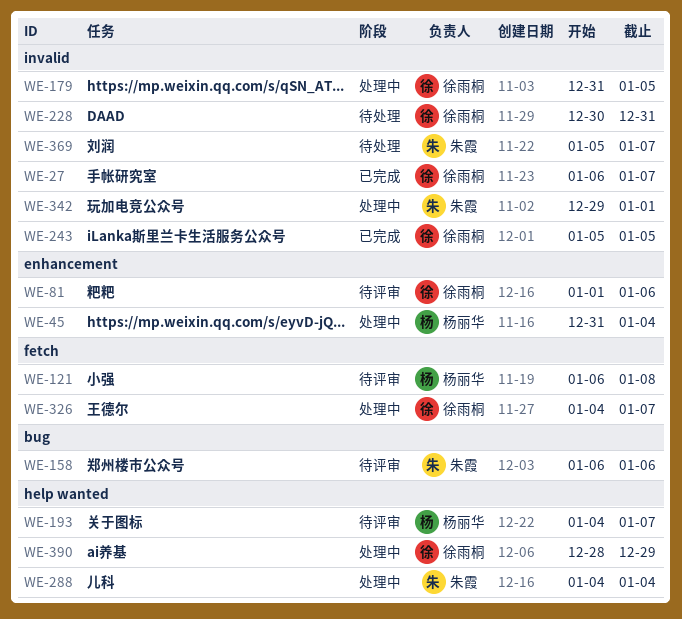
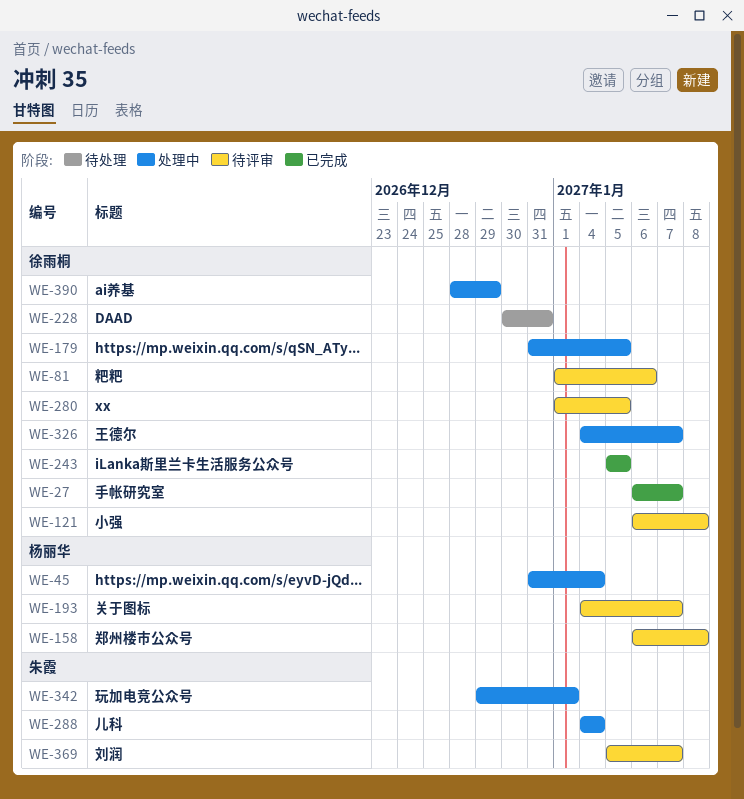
WE-121, owner: 杨丽华 -> 徐雨桐
WE-158, owner: 朱霞 -> 杨丽华
WE-158, due: Jan 6 -> Jan 8
WE-280: none -> present
WE-369, status: 待处理 -> 待评审

